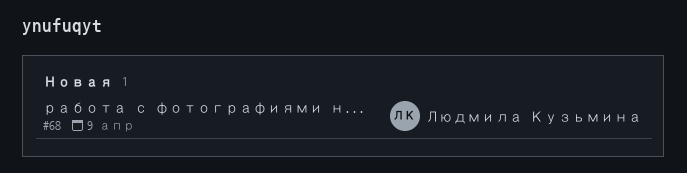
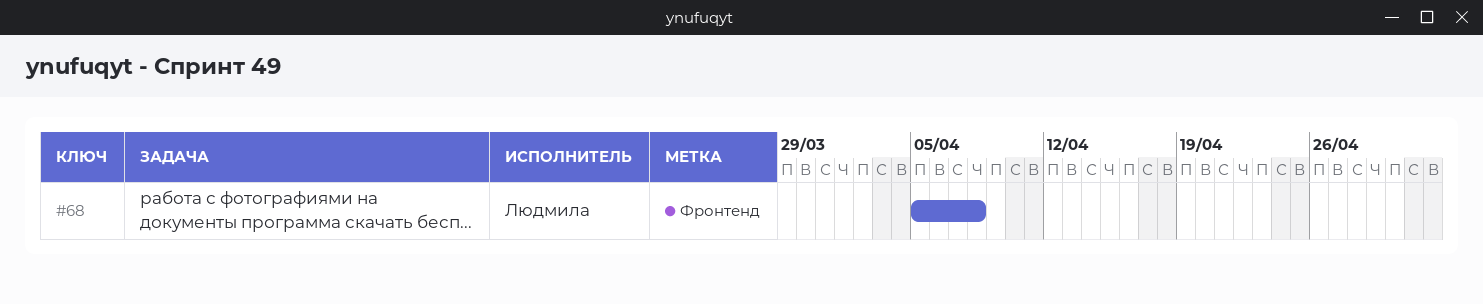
#68, due: Apr 9 -> Apr 8

